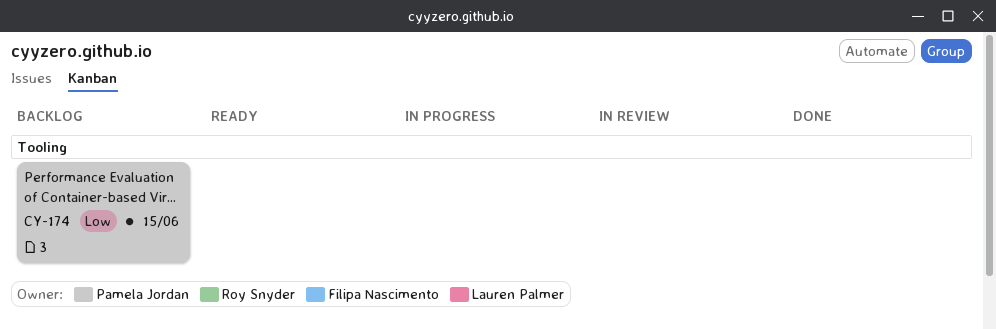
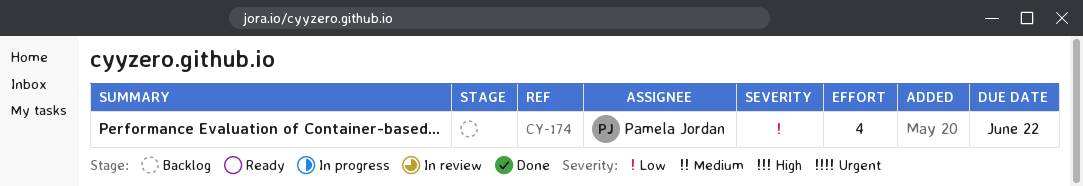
CY-174, estimate: 1 -> 4
CY-174, due: Jun 15 -> Jun 22

